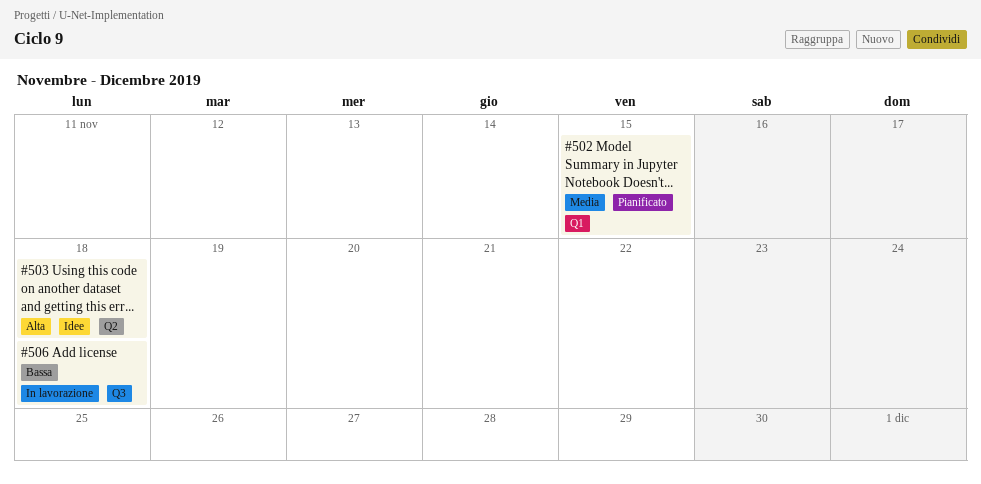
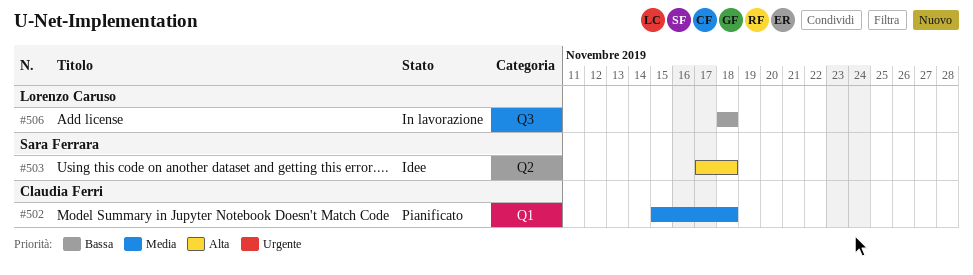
#502, due: Nov 15 -> Nov 18

